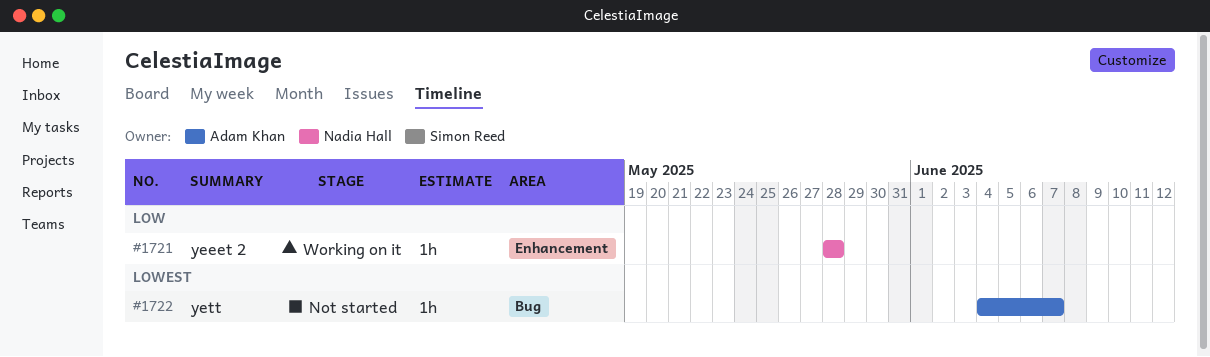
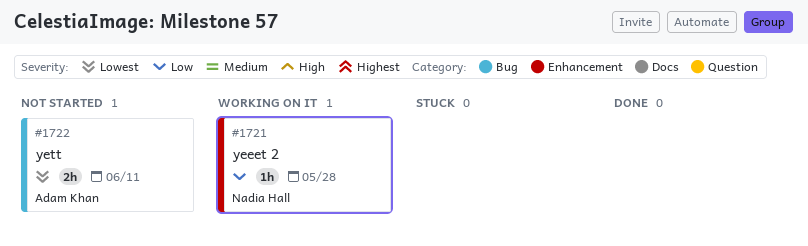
#1722, estimate: 1h -> 2h
#1722, due: Jun 7 -> Jun 11

